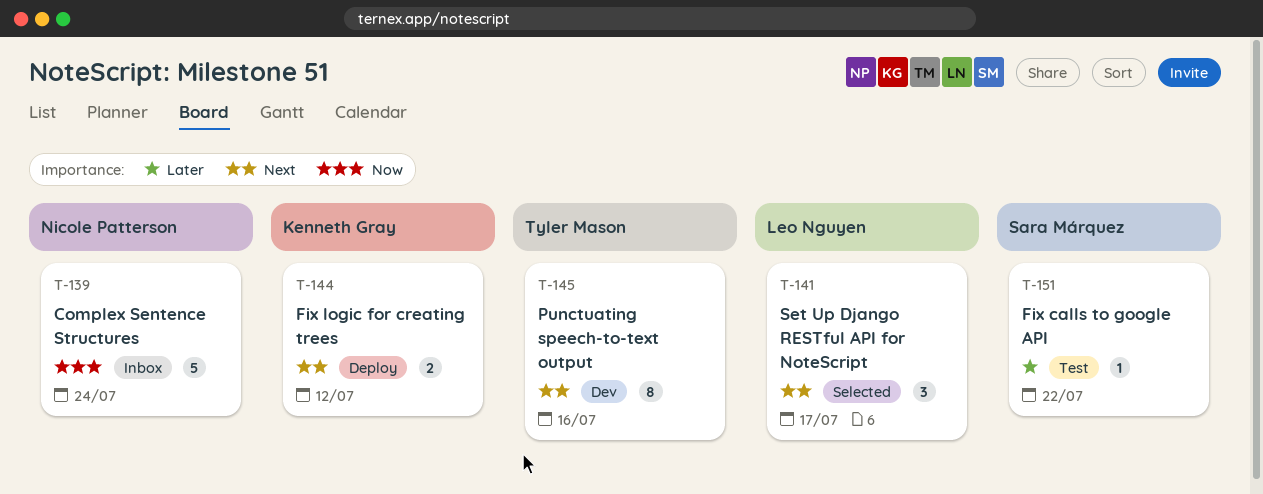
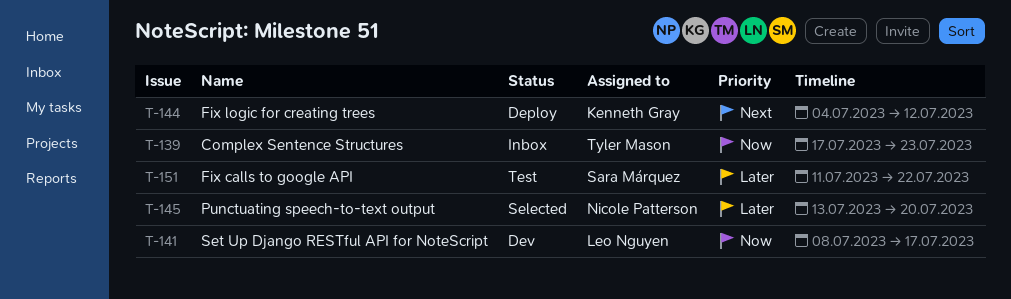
T-139, owner: Nicole Patterson -> Tyler Mason
T-139, due: Jul 24 -> Jul 23
T-141, status: Selected -> Dev
T-141, priority: Next -> Now
T-145, status: Dev -> Selected
T-145, owner: Tyler Mason -> Nicole Patterson
T-145, priority: Next -> Later
T-145, due: Jul 16 -> Jul 20

